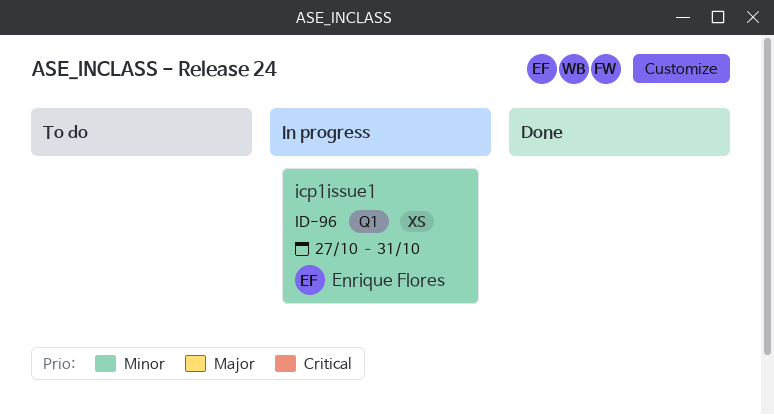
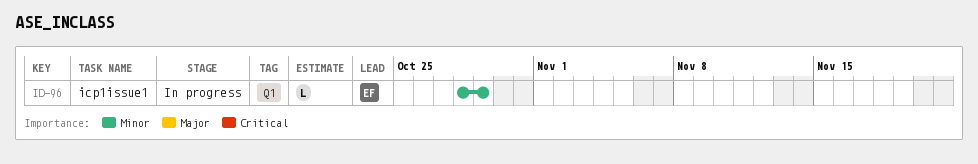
ID-96, estimate: XS -> L
ID-96, start: Oct 27 -> Oct 28
ID-96, due: Oct 31 -> Oct 29

